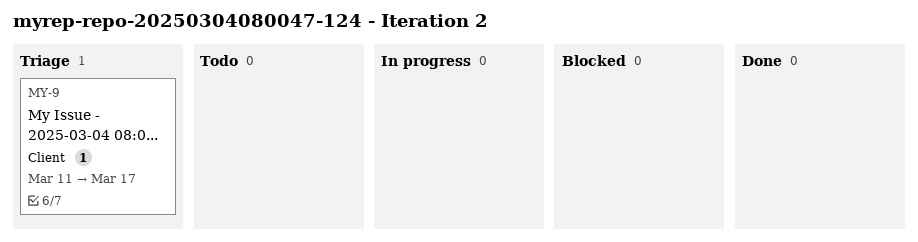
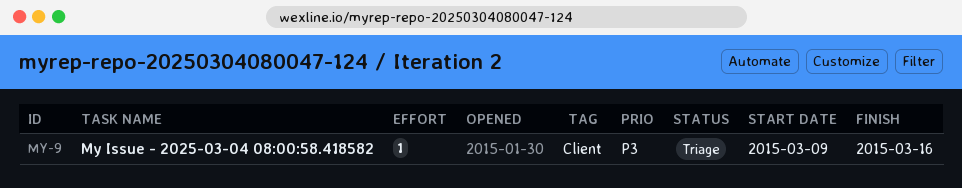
MY-9, start: Mar 11 -> Mar 9
MY-9, due: Mar 17 -> Mar 16

